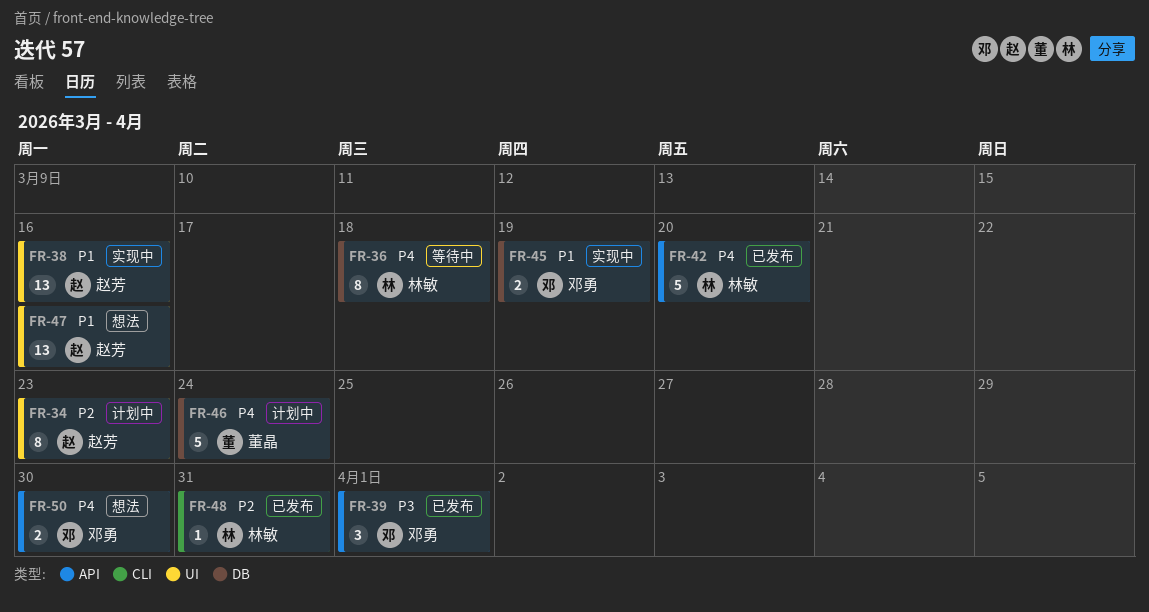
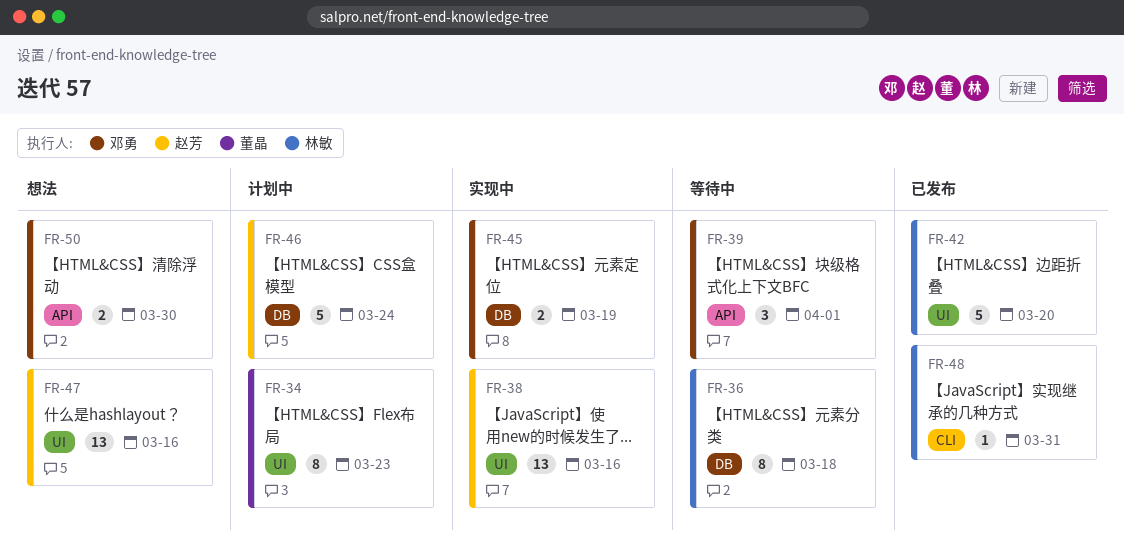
FR-34, owner: 赵芳 -> 董晶
FR-39, status: 已发布 -> 等待中
FR-42, label: API -> UI
FR-46, owner: 董晶 -> 赵芳

